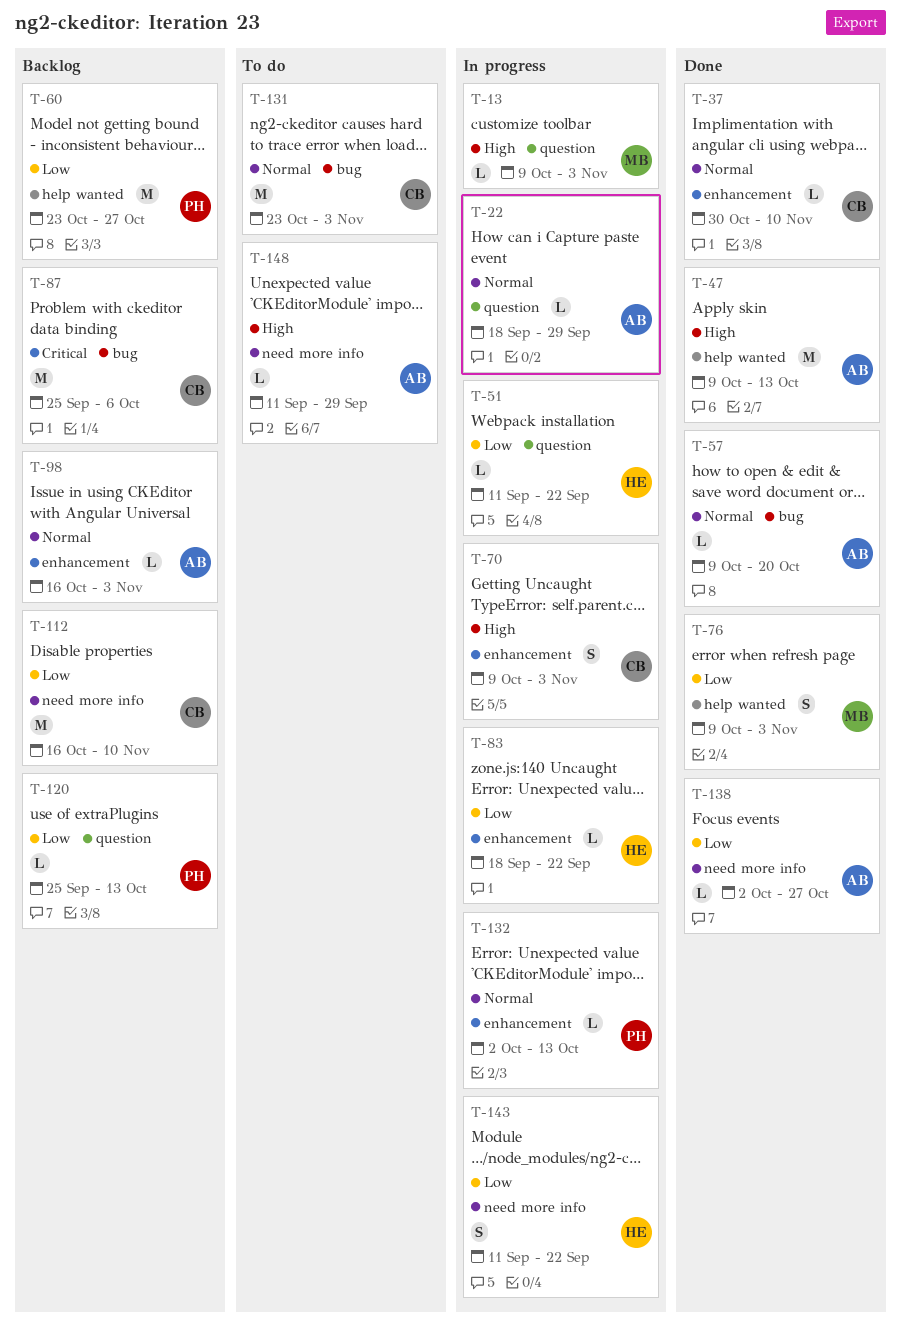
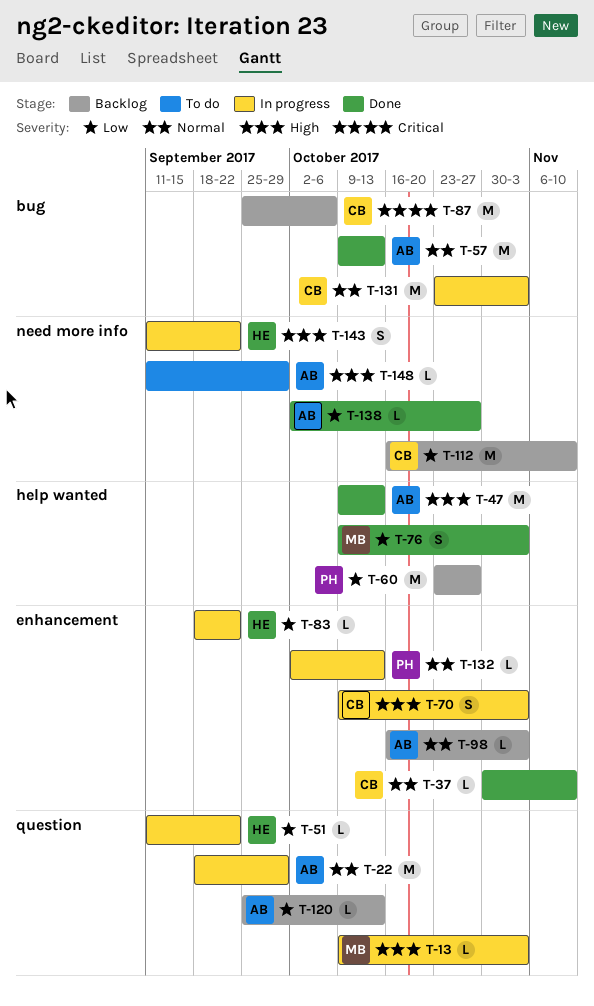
T-22, estimate: L -> M
T-57, estimate: L -> M
T-57, due: Oct 20 -> Oct 13
T-120, owner: PH -> AB
T-131, status: To do -> In progress
T-143, priority: Low -> High

